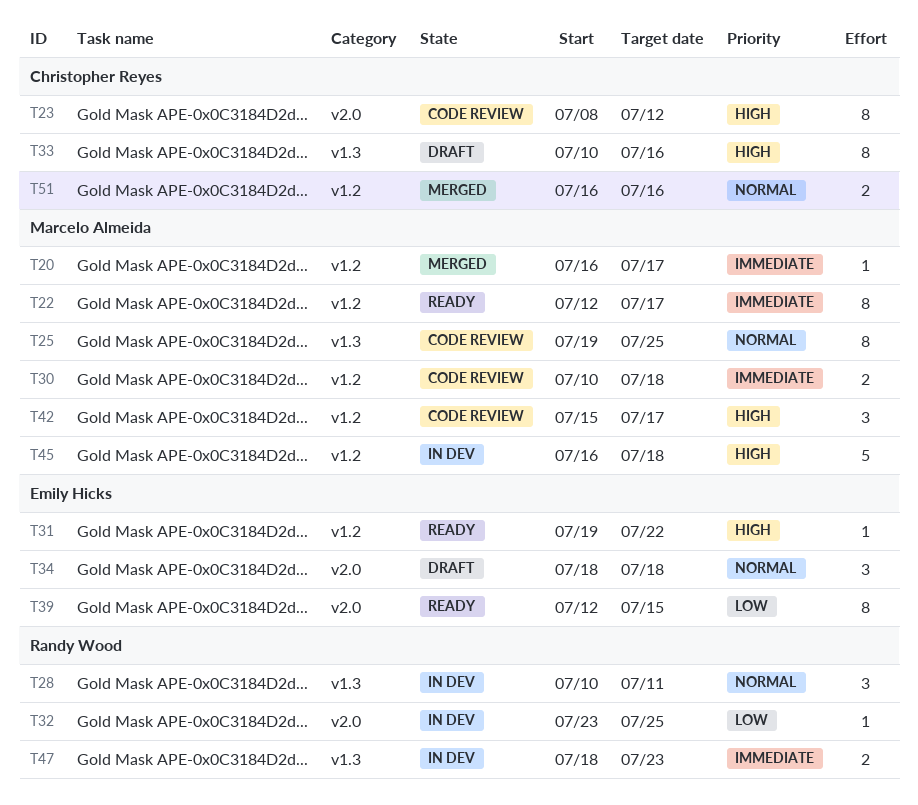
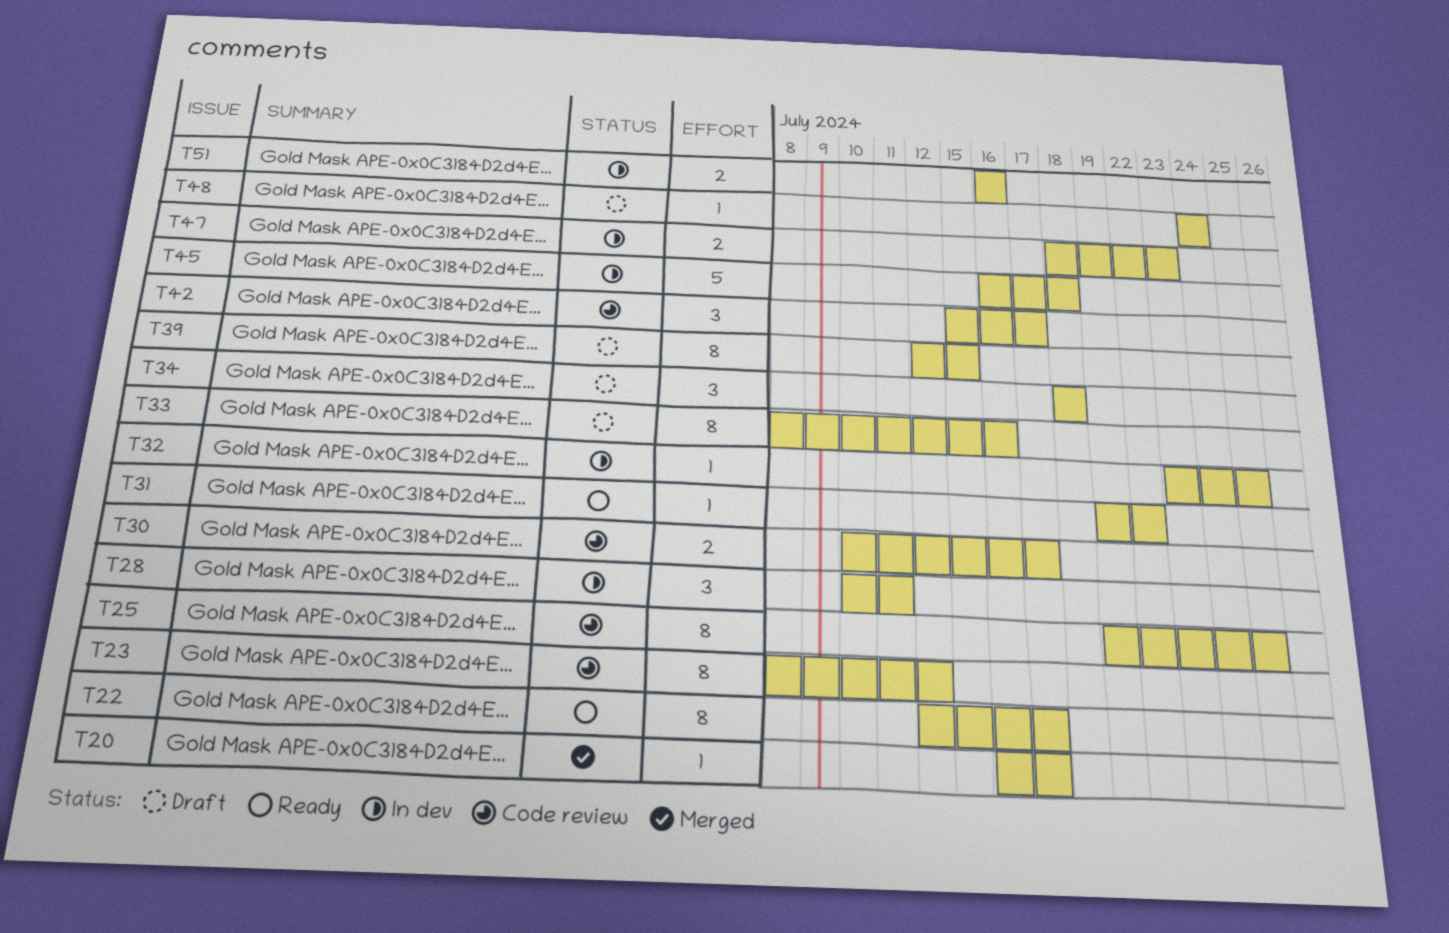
T30, due: Jul 18 -> Jul 17
T33, start: Jul 10 -> Jul 8
T39, status: Ready -> Draft
T48: none -> present
T51, status: Merged -> In dev

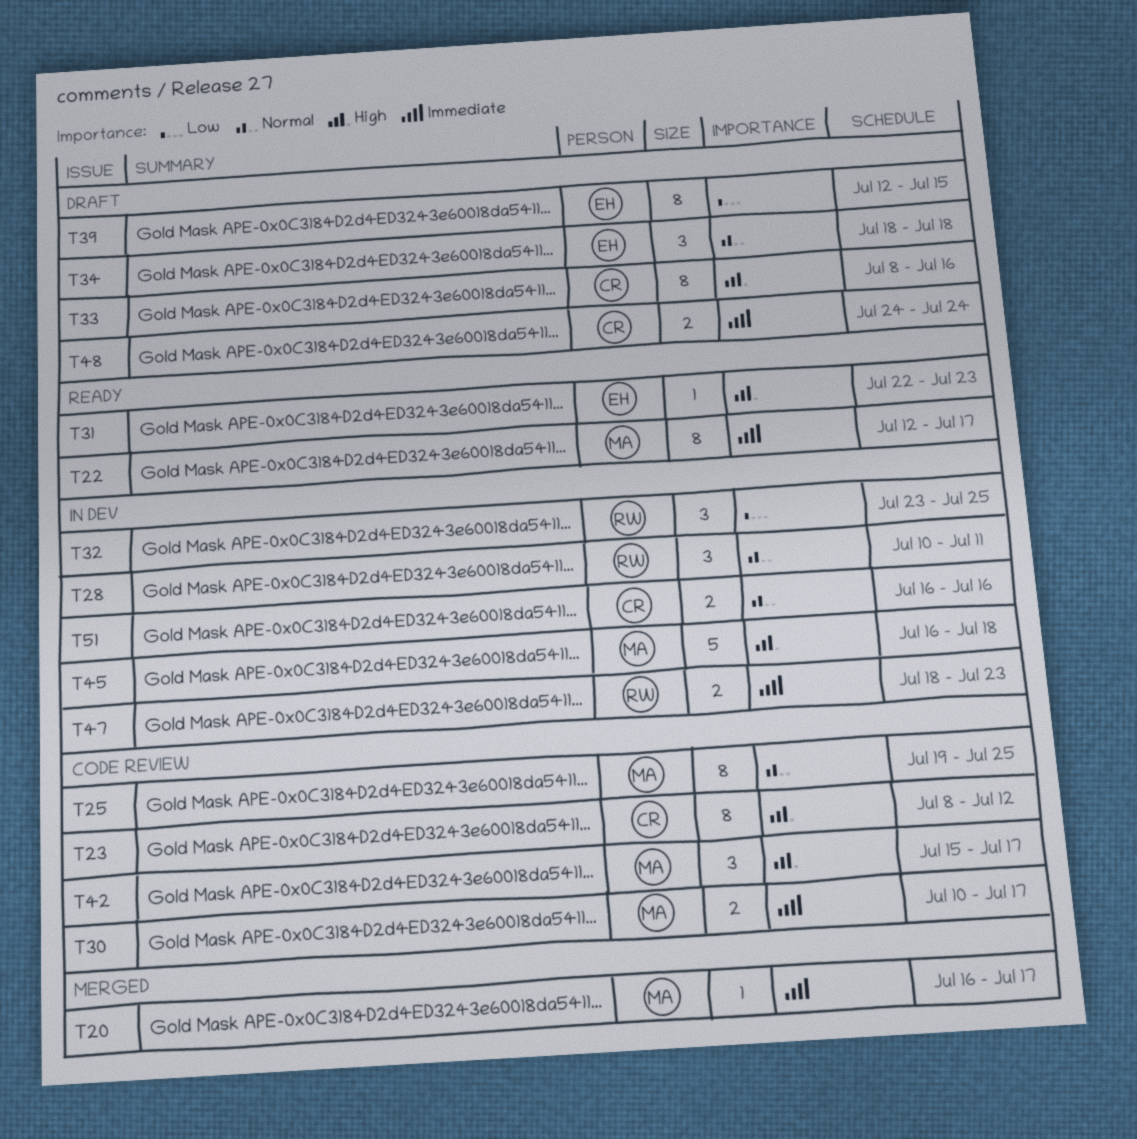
T31, start: Jul 19 -> Jul 22
T31, due: Jul 22 -> Jul 23
T32, estimate: 1 -> 3
T48, estimate: 1 -> 2

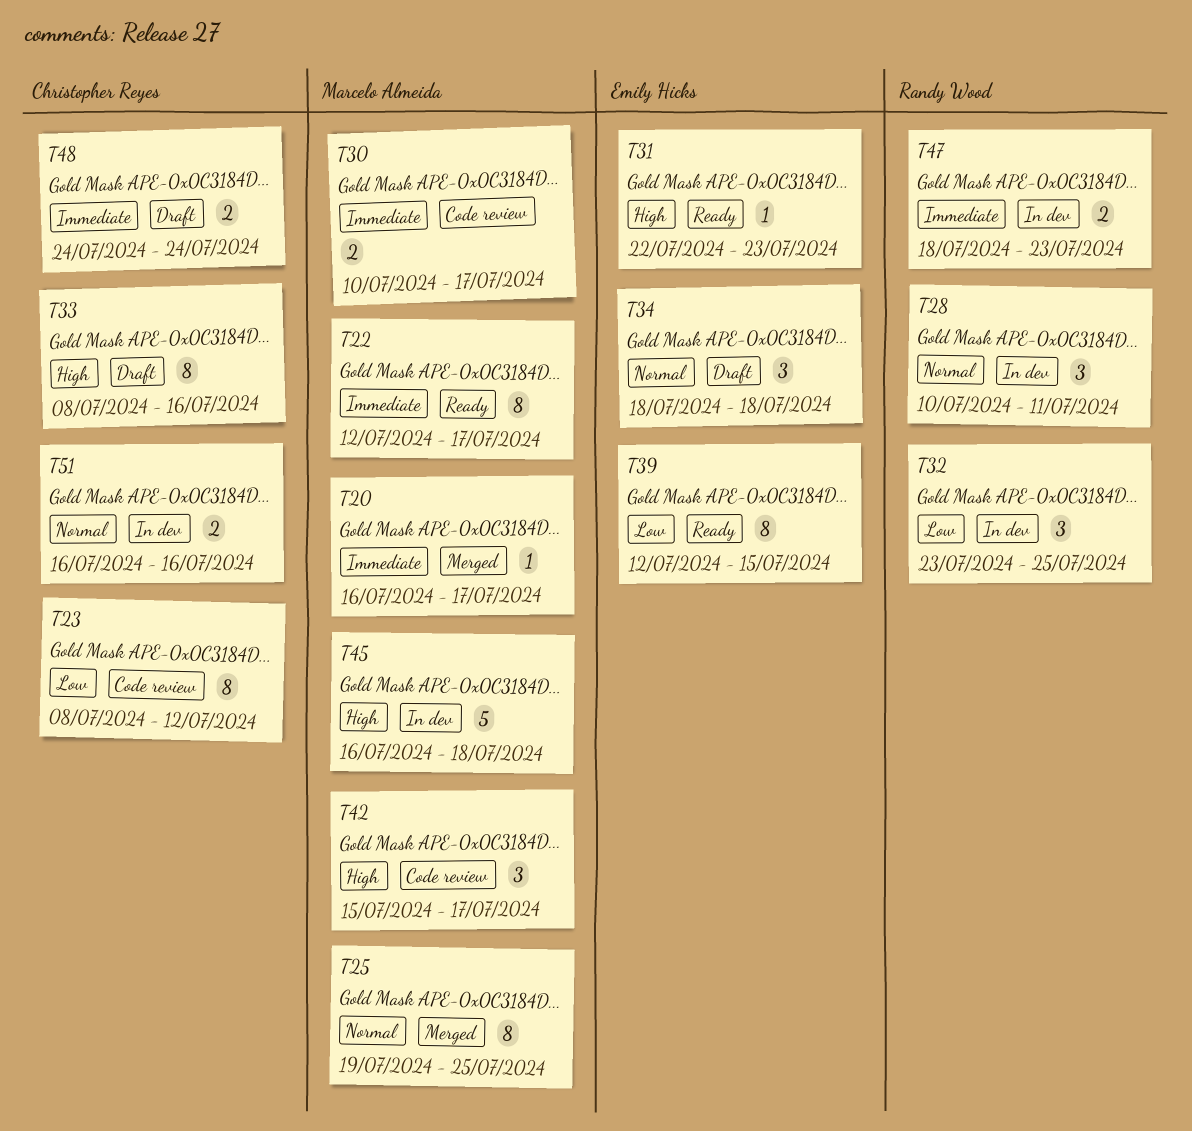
T23, priority: High -> Low
T25, status: Code review -> Merged
T39, status: Draft -> Ready

